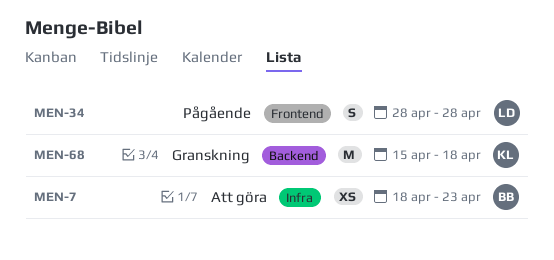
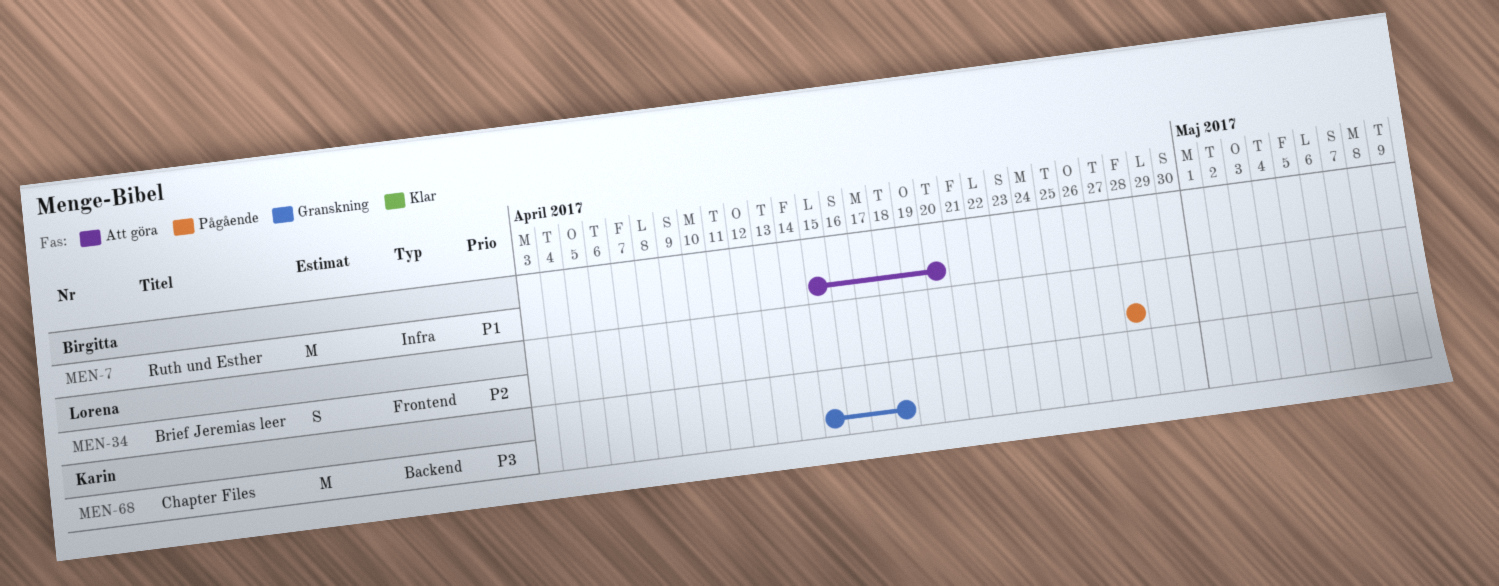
MEN-7, estimate: XS -> M
MEN-7, start: Apr 18 -> Apr 15
MEN-7, due: Apr 23 -> Apr 20

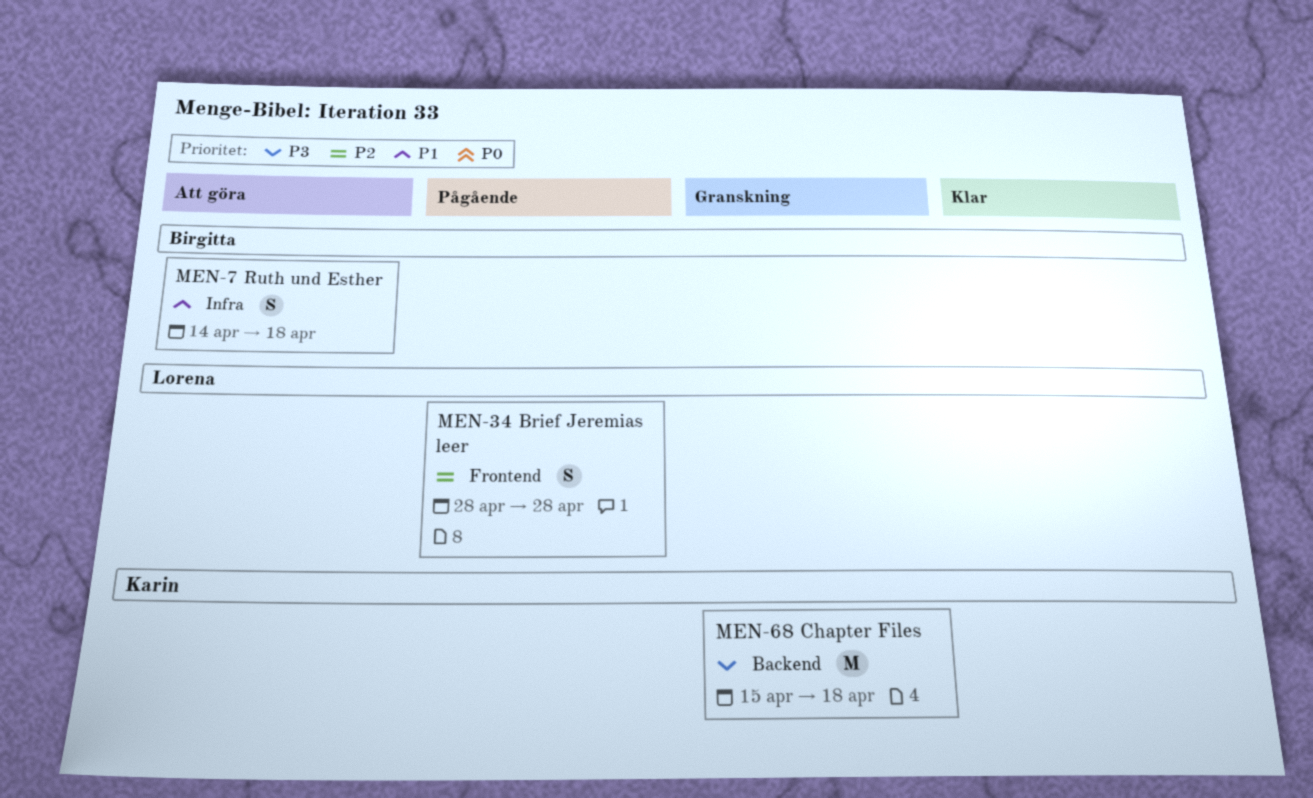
MEN-7, estimate: M -> S
MEN-7, start: Apr 15 -> Apr 14
MEN-7, due: Apr 20 -> Apr 18

